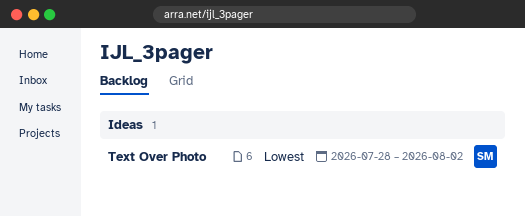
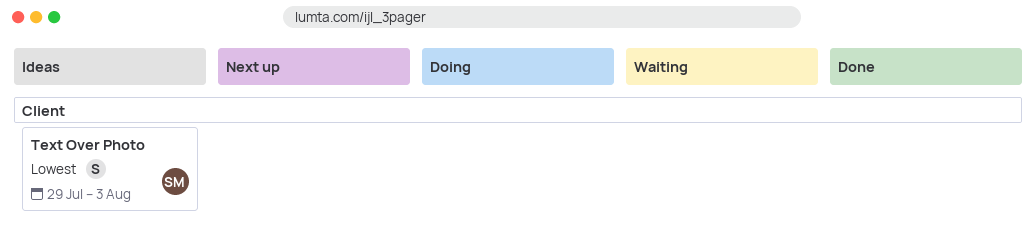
Text Over Photo, start: Jul 28 -> Jul 29
Text Over Photo, due: Aug 2 -> Aug 3

